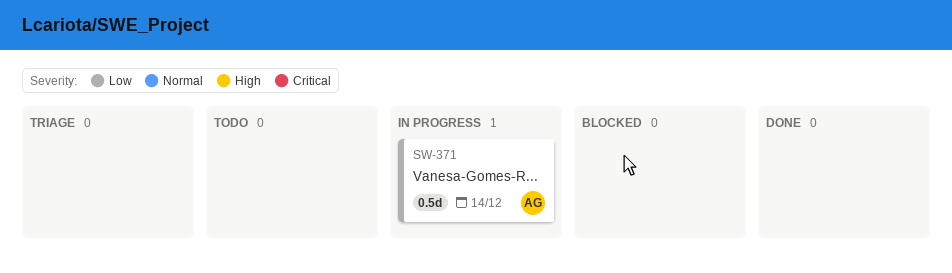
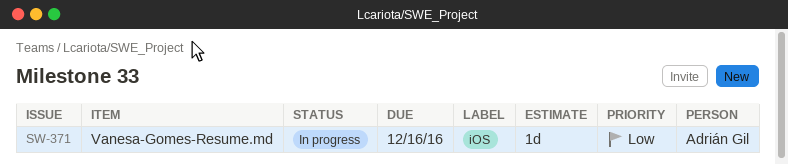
SW-371, estimate: 0.5d -> 1d
SW-371, due: Dec 14 -> Dec 16

